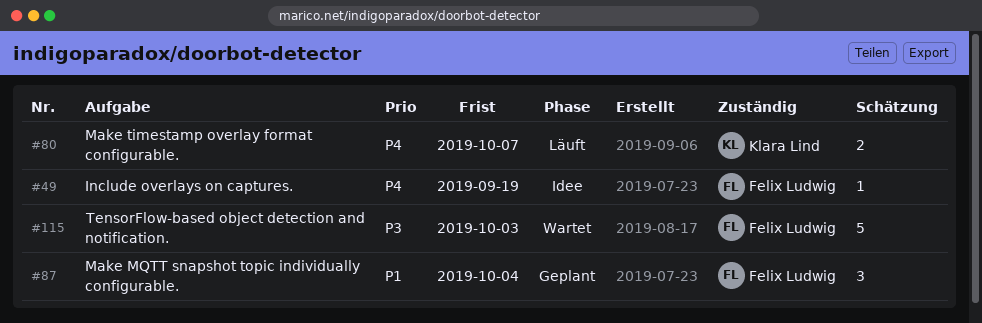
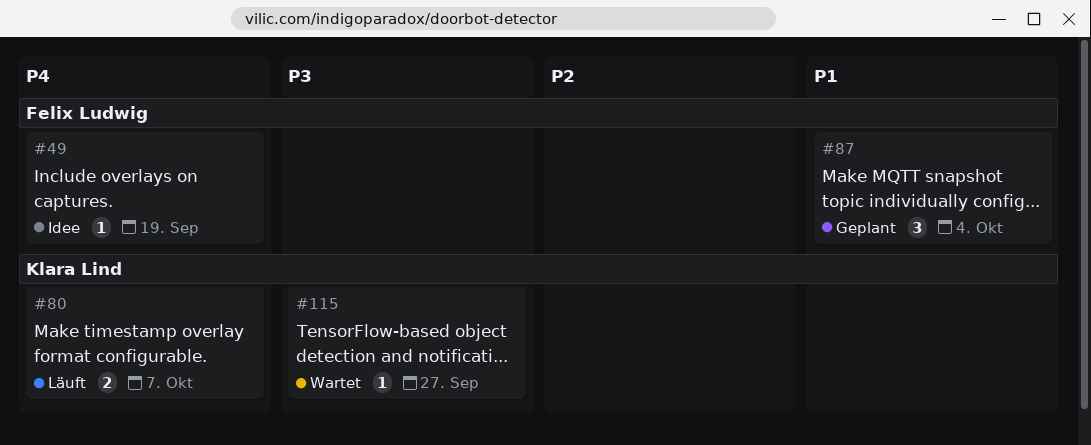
#115, owner: Felix Ludwig -> Klara Lind
#115, estimate: 5 -> 1
#115, due: Oct 3 -> Sep 27

